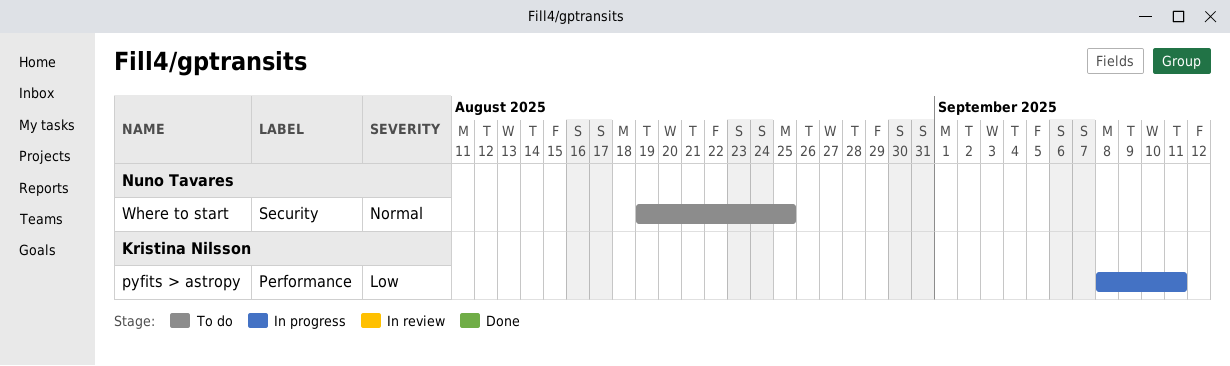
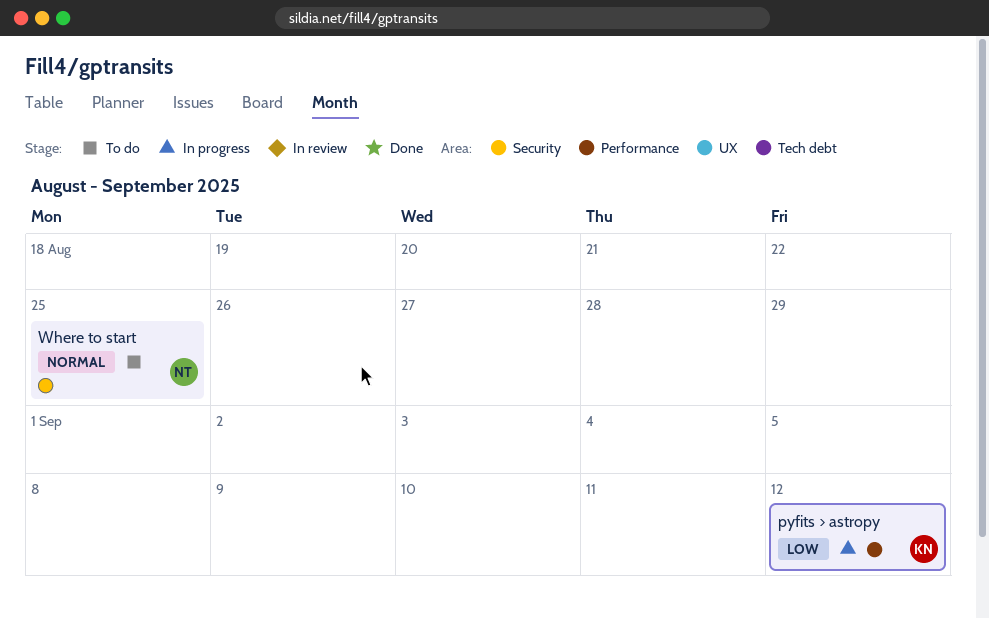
pyfits > astropy, due: Sep 11 -> Sep 12

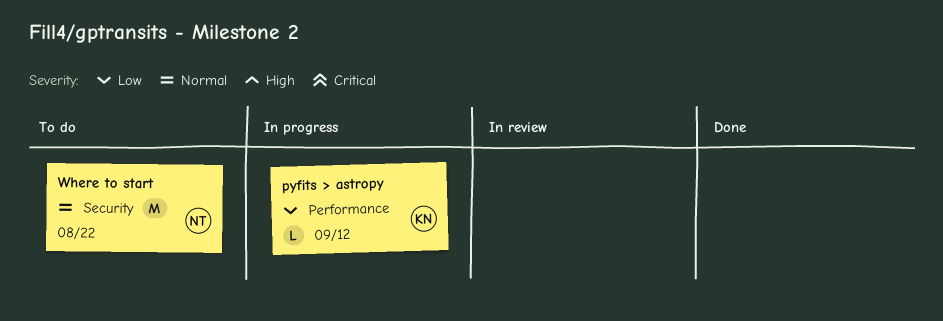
Where to start, due: Aug 25 -> Aug 22

